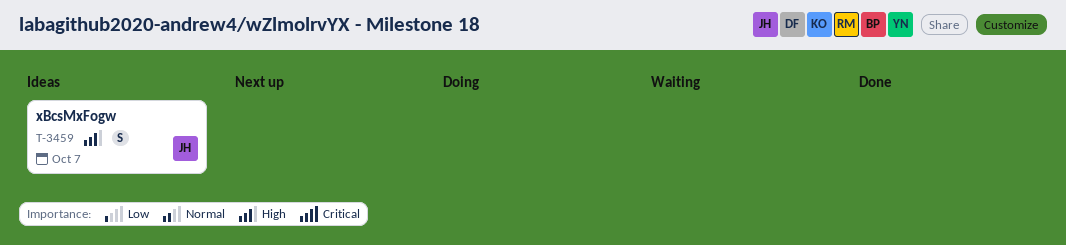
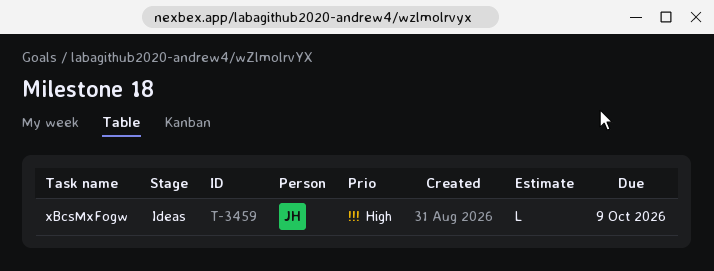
T-3459, estimate: S -> L
T-3459, due: Oct 7 -> Oct 9

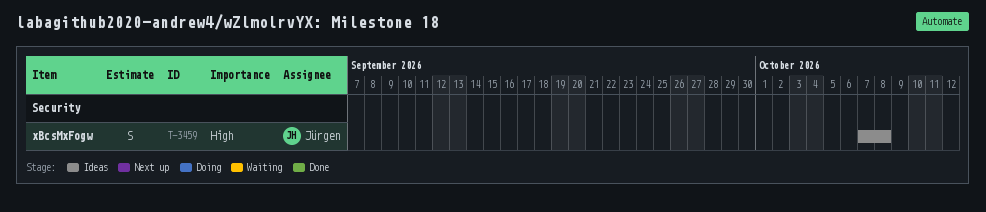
T-3459, estimate: L -> S
T-3459, due: Oct 9 -> Oct 8

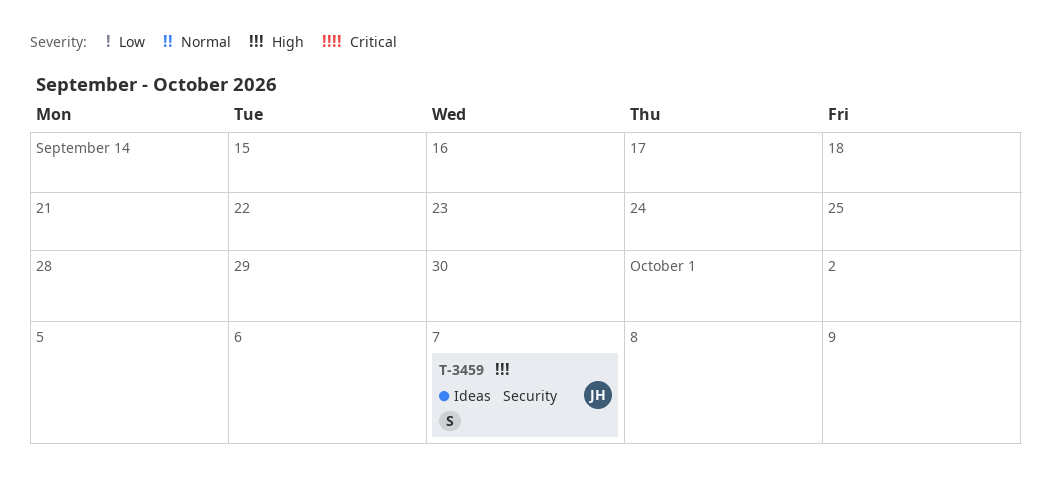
T-3459, due: Oct 8 -> Oct 7

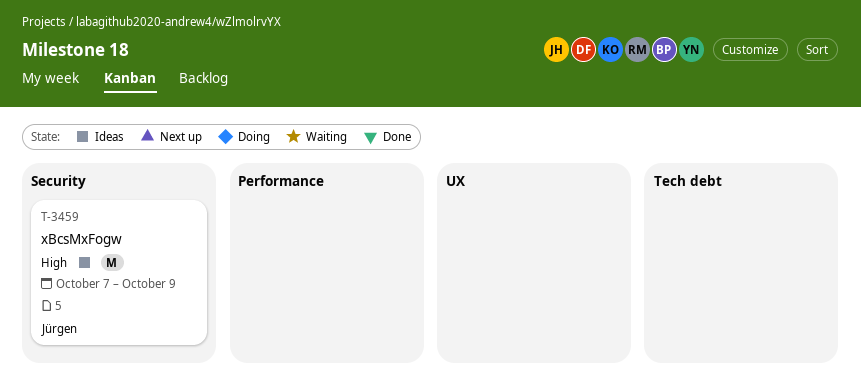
T-3459, estimate: S -> M
T-3459, due: Oct 7 -> Oct 9

